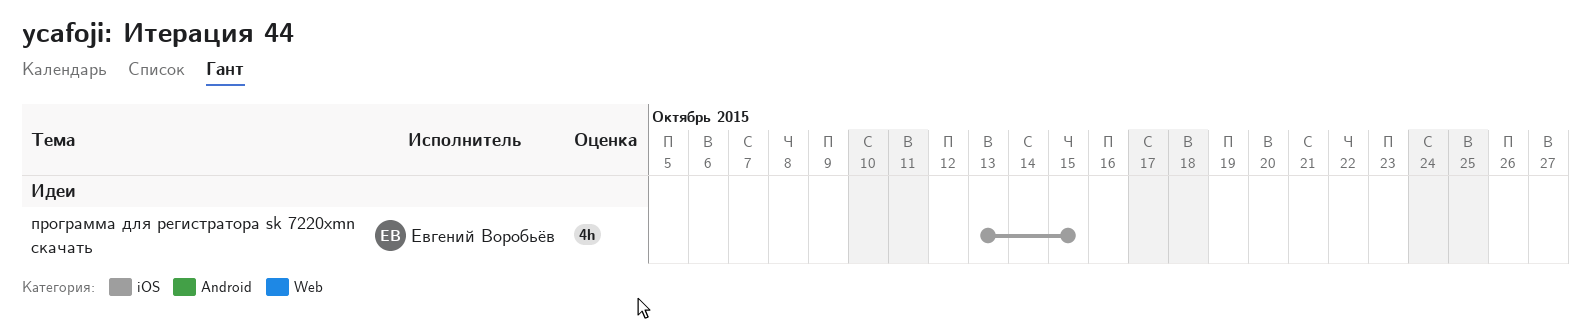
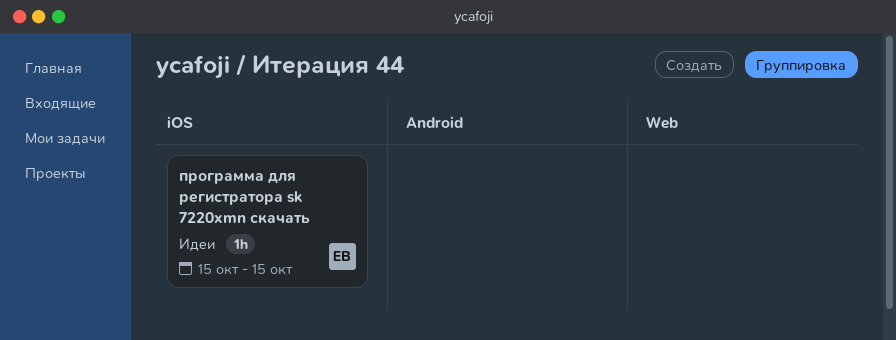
программа для регистратора sk 7220xmn скачать, estimate: 4h -> 1h
программа для регистратора sk 7220xmn скачать, start: Oct 13 -> Oct 15

